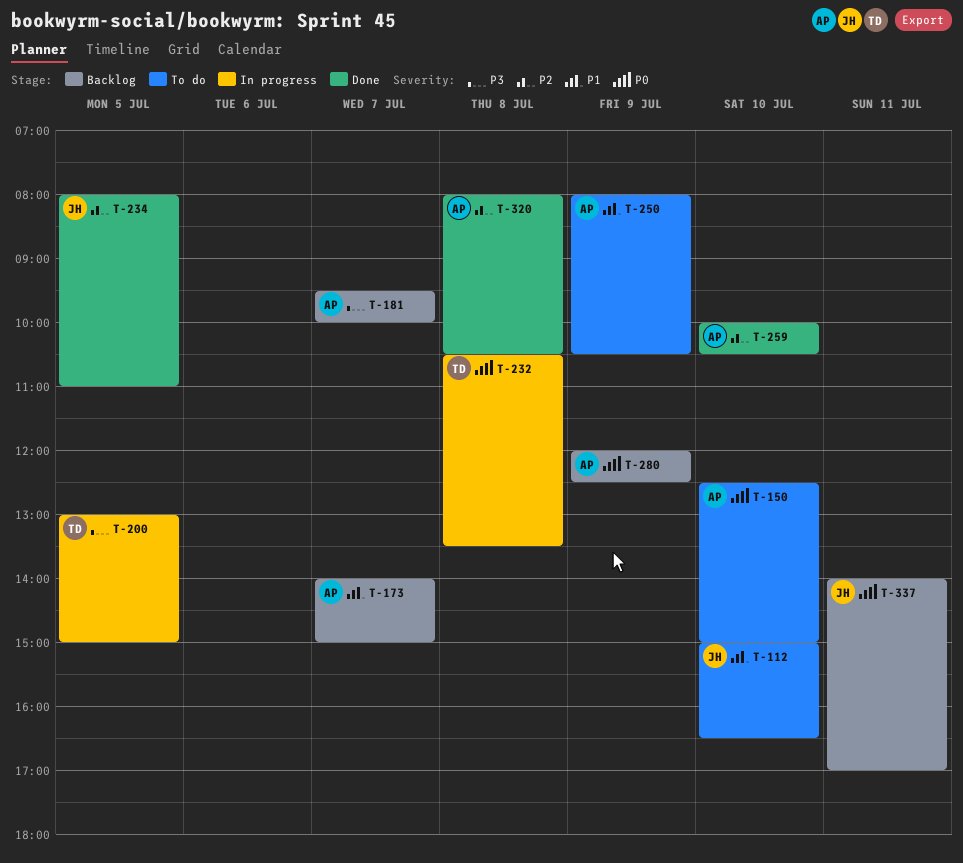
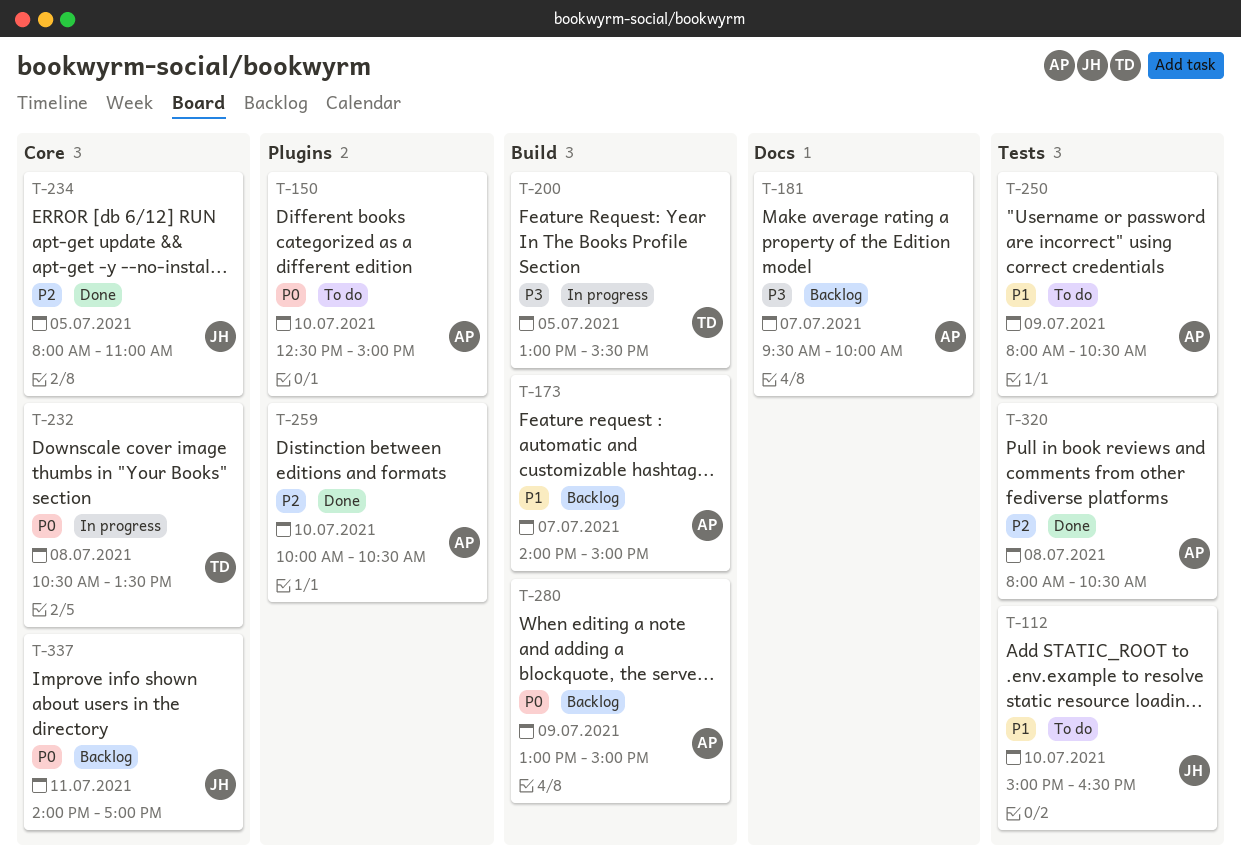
T-200, ends: 15:00 -> 15:30
T-280, begins: 12:00 -> 13:00
T-280, ends: 12:30 -> 15:00

